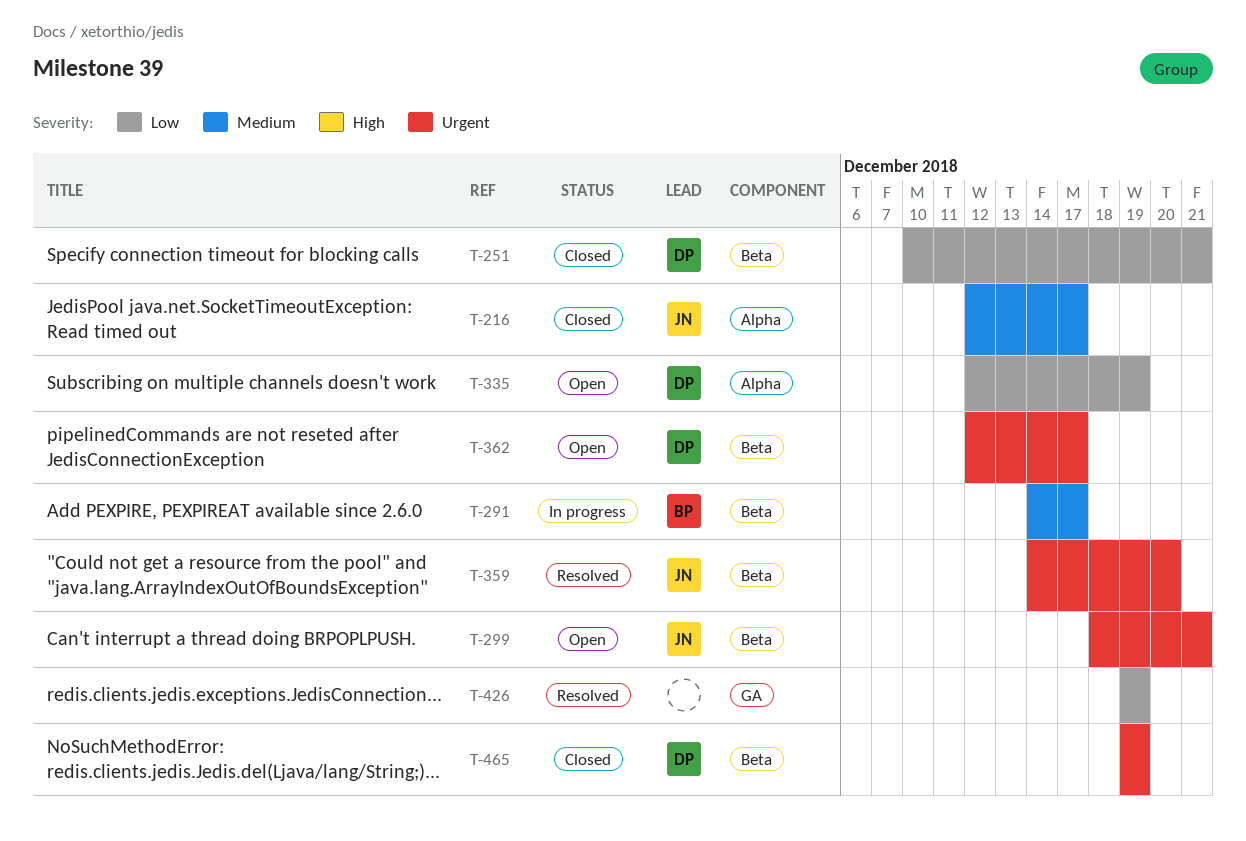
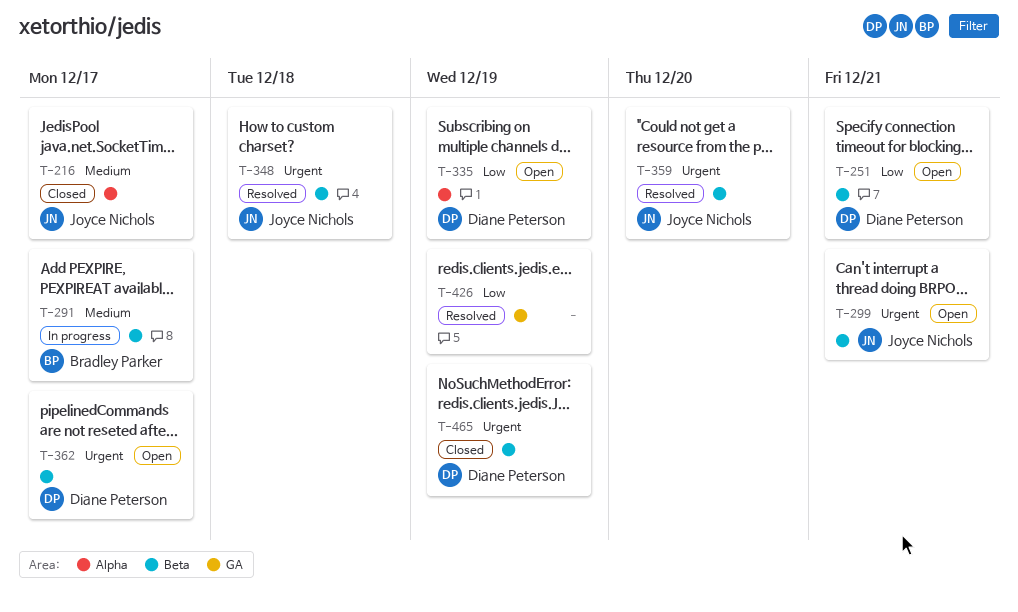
T-251, status: Closed -> Open
T-348: none -> present

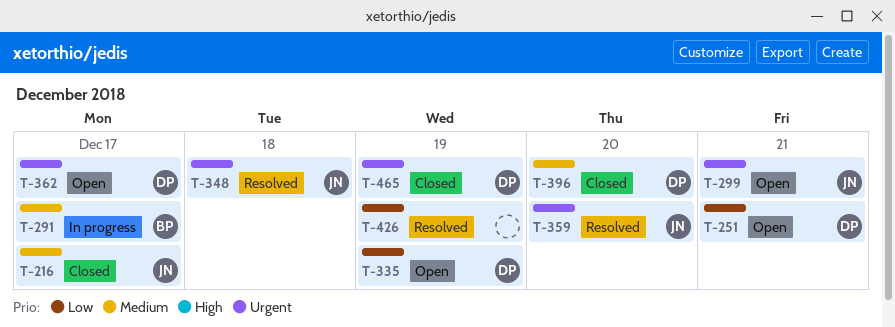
T-396: none -> present

